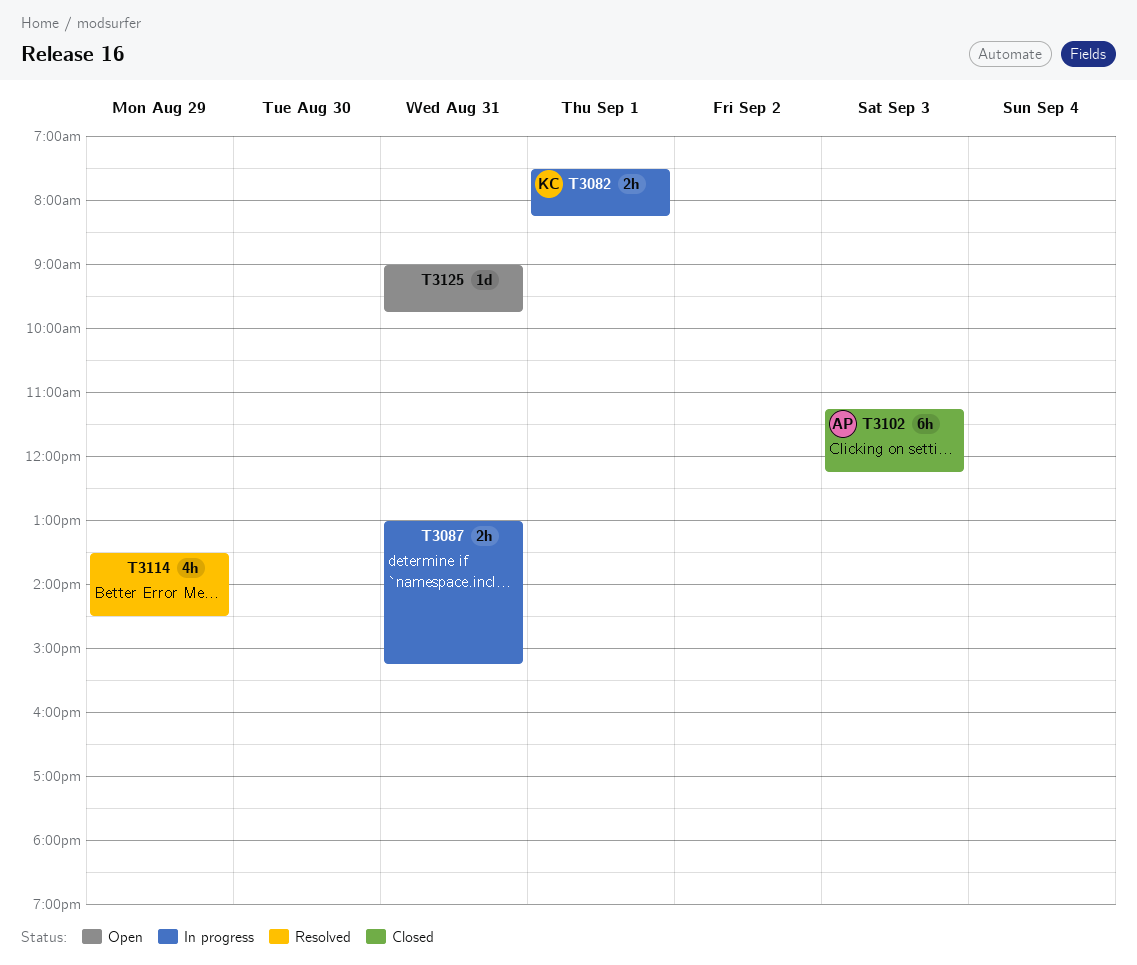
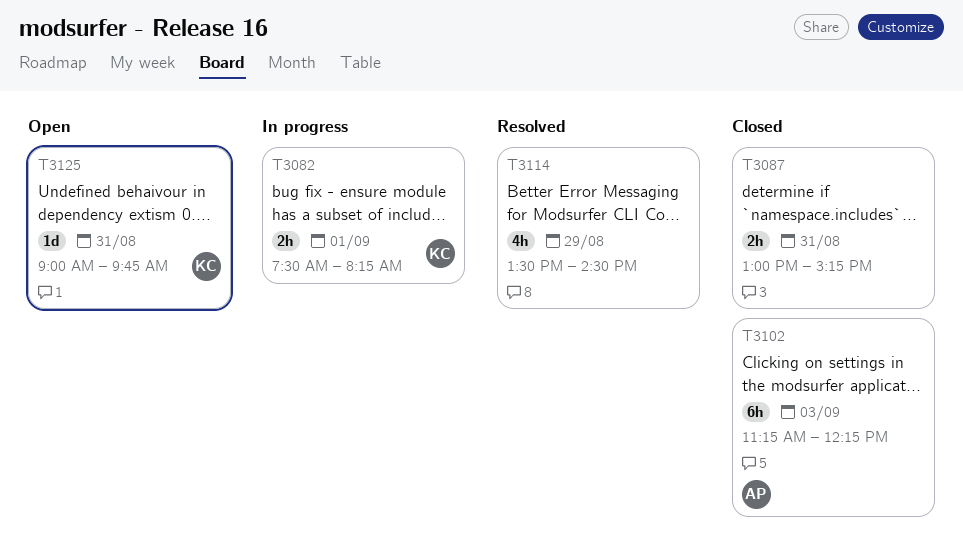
T3087, status: In progress -> Closed
T3125, owner: none -> KC

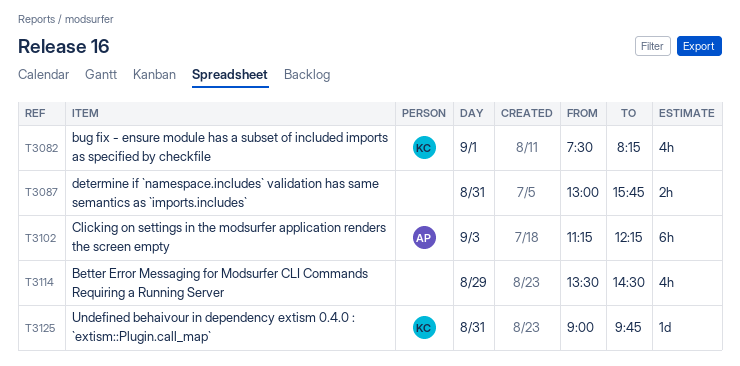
T3082, estimate: 2h -> 4h
T3087, ends: 15:15 -> 15:45

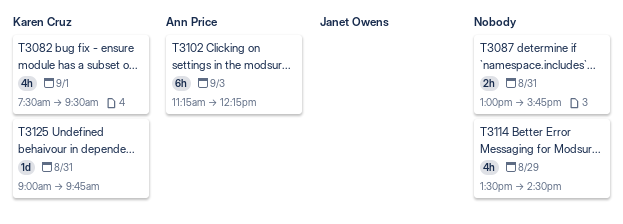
T3082, ends: 08:15 -> 09:30

